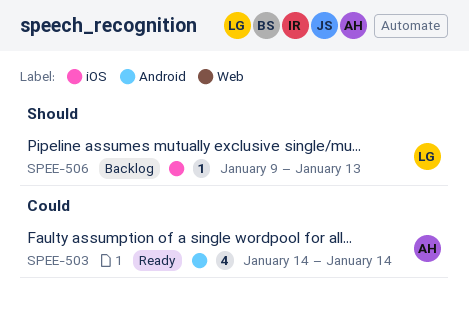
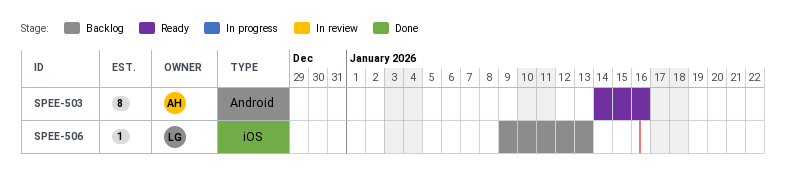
SPEE-503, estimate: 4 -> 8
SPEE-503, due: Jan 14 -> Jan 16

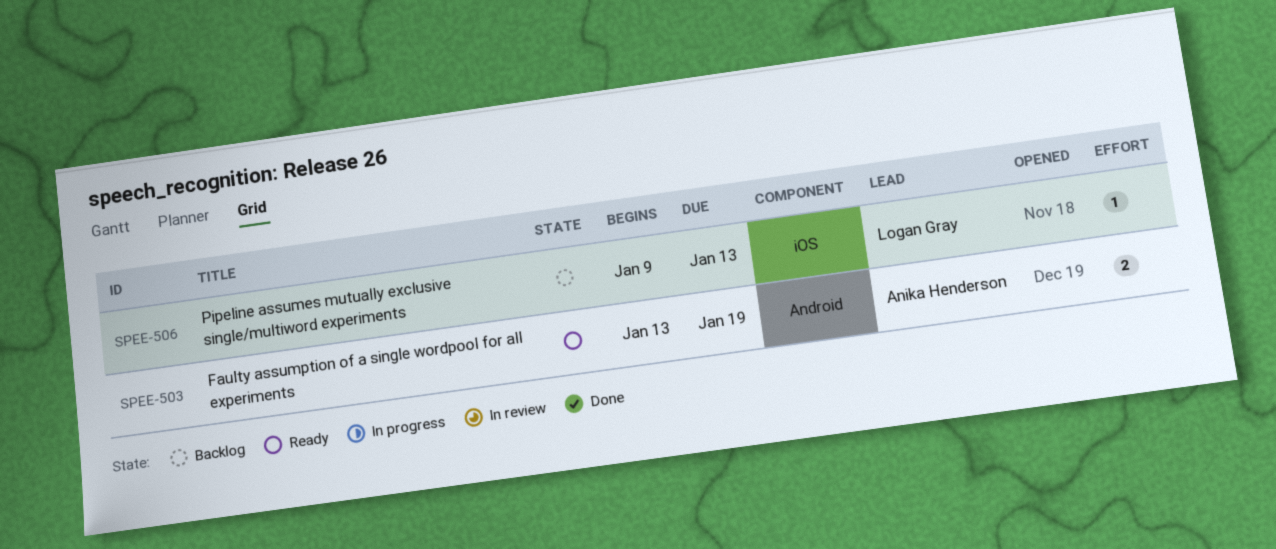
SPEE-503, estimate: 8 -> 2
SPEE-503, start: Jan 14 -> Jan 13
SPEE-503, due: Jan 16 -> Jan 19

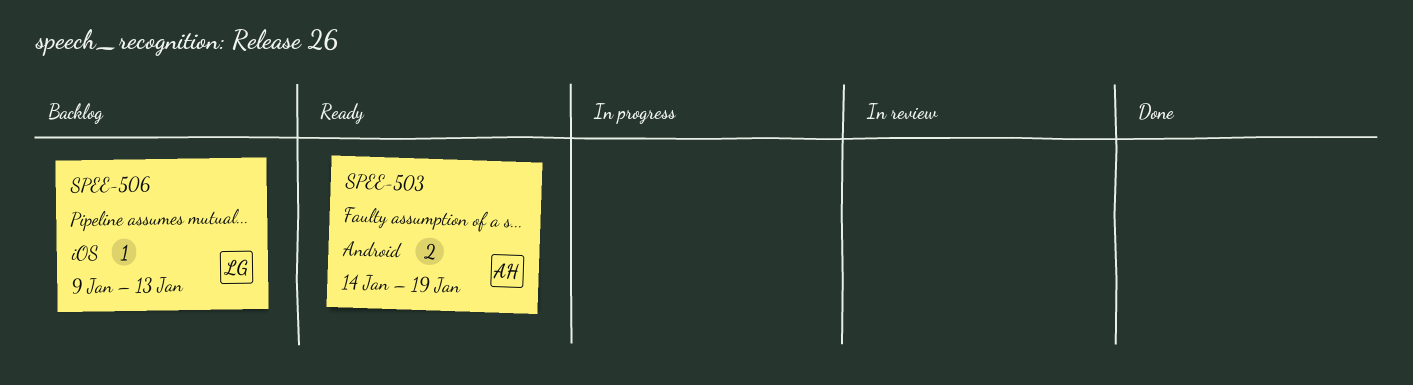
SPEE-503, start: Jan 13 -> Jan 14

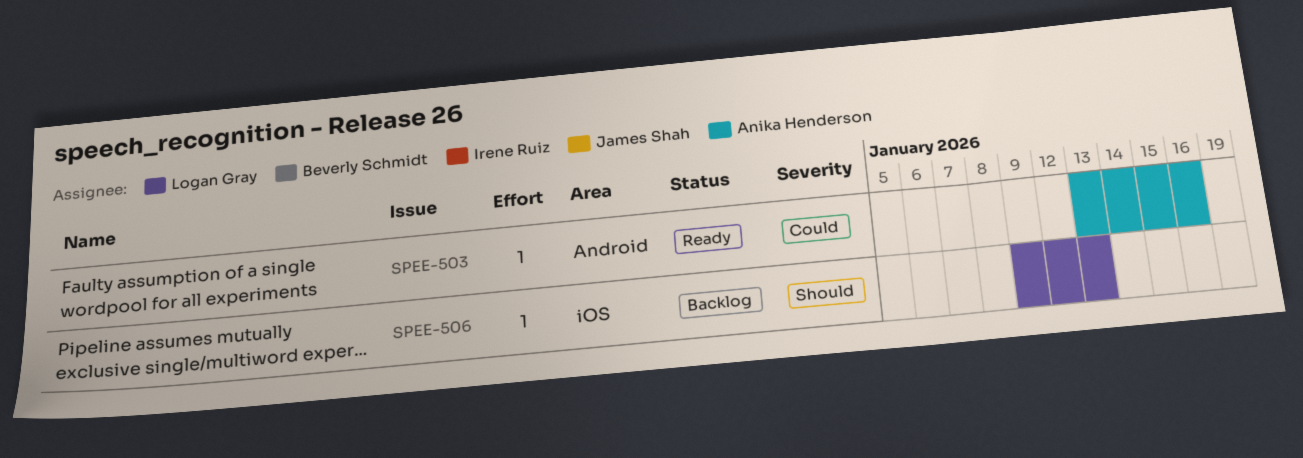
SPEE-503, estimate: 2 -> 1
SPEE-503, start: Jan 14 -> Jan 13
SPEE-503, due: Jan 19 -> Jan 16

